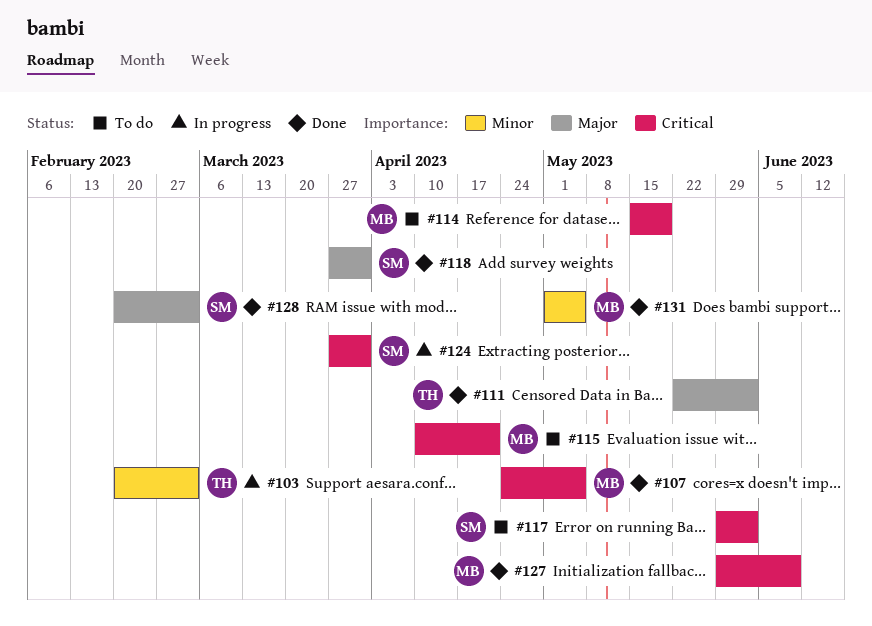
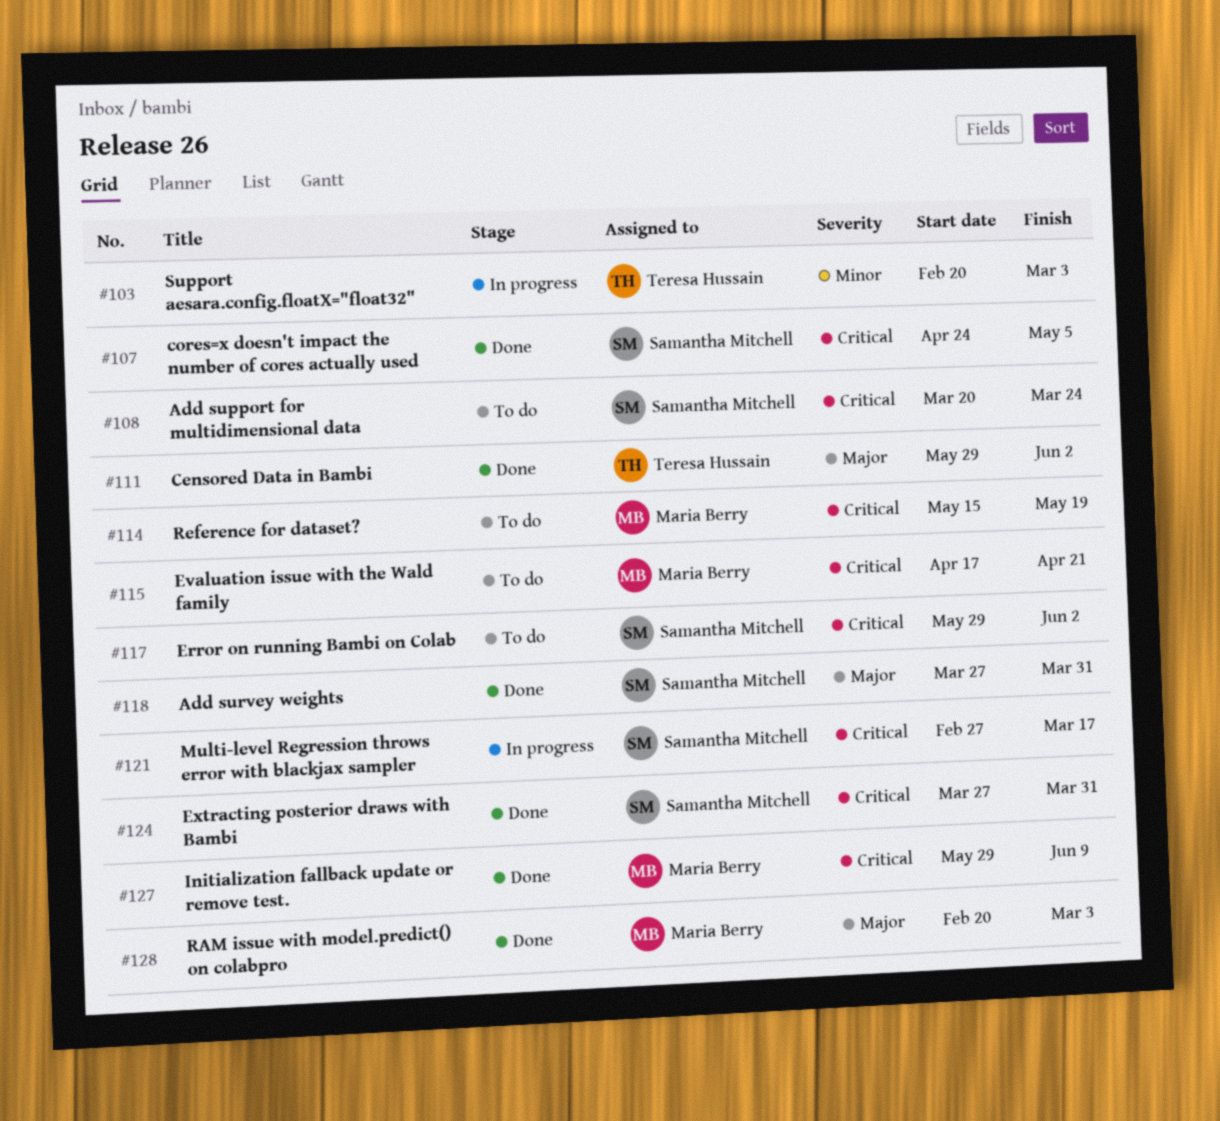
#107, owner: Maria Berry -> Samantha Mitchell
#108: none -> present
#111, start: May 22 -> May 29
#115, start: Apr 10 -> Apr 17
#121: none -> present
#124, status: In progress -> Done
#128, owner: Samantha Mitchell -> Maria Berry
#131: present -> none

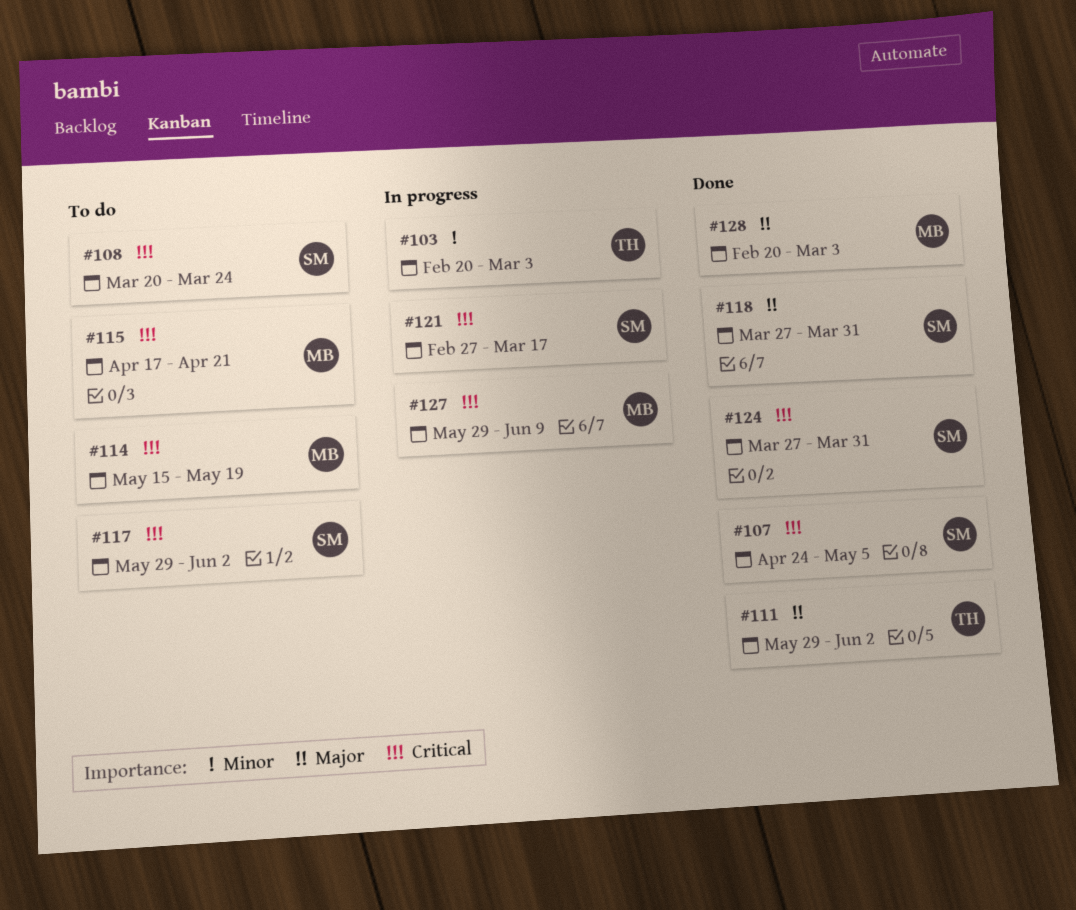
#127, status: Done -> In progress

